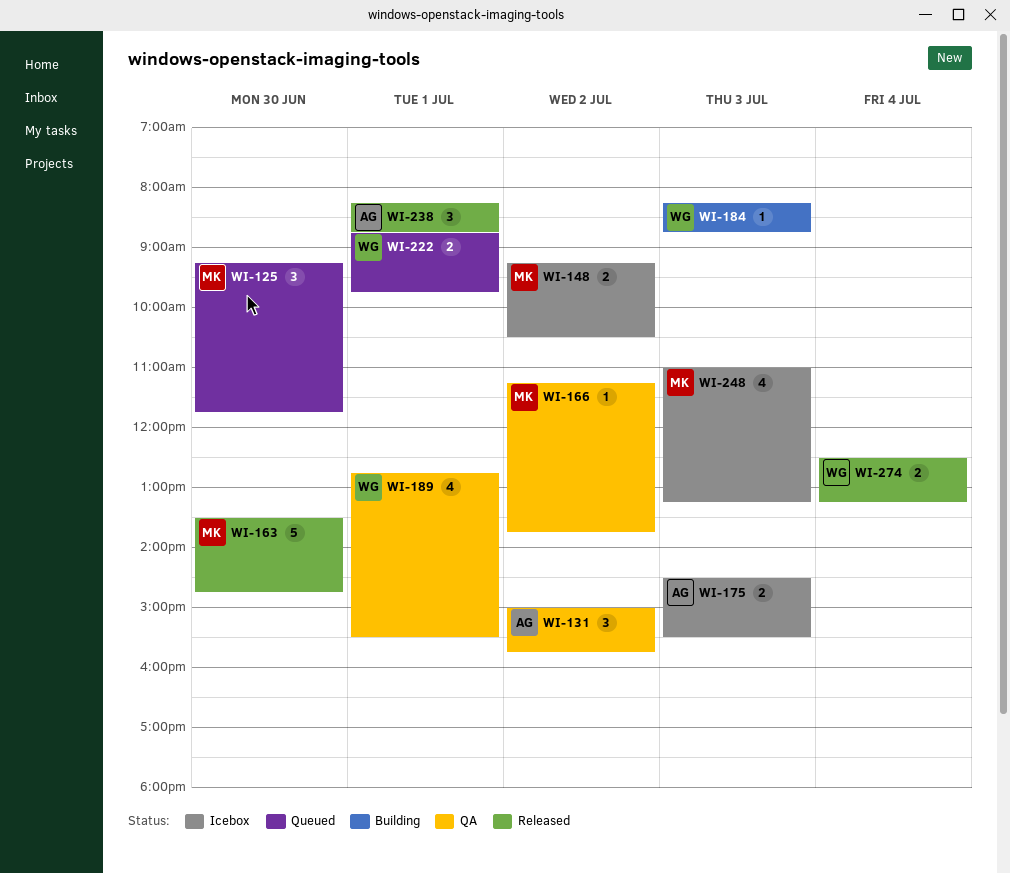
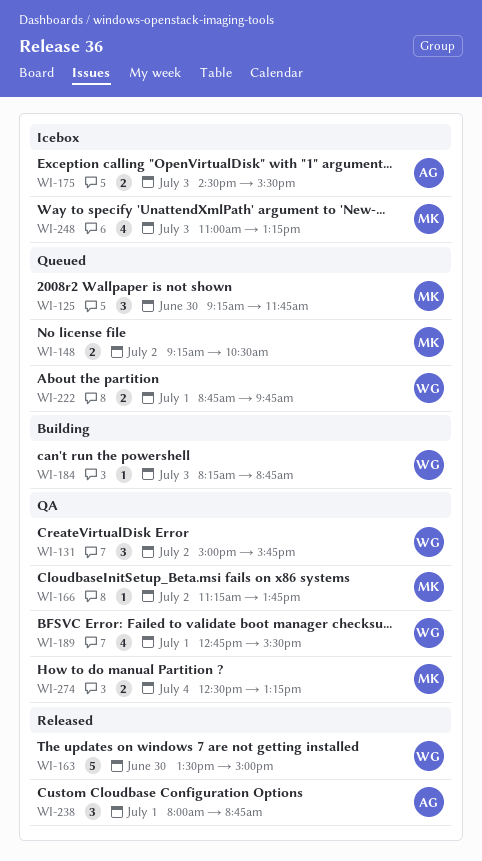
WI-131, owner: AG -> WG
WI-148, status: Icebox -> Queued
WI-163, owner: MK -> WG
WI-163, ends: 14:45 -> 15:00
WI-238, begins: 08:15 -> 08:00
WI-274, status: Released -> QA
WI-274, owner: WG -> MK

